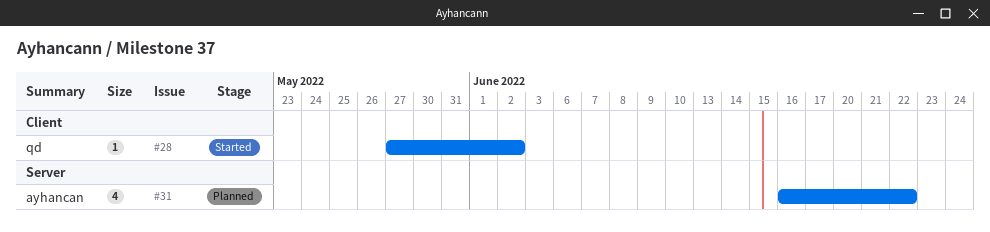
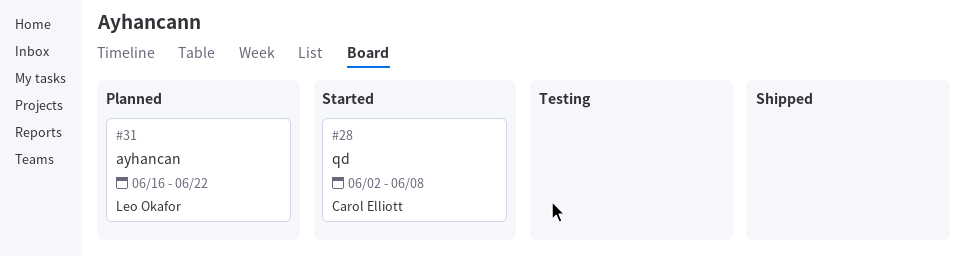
#28, start: May 27 -> Jun 2
#28, due: Jun 2 -> Jun 8

